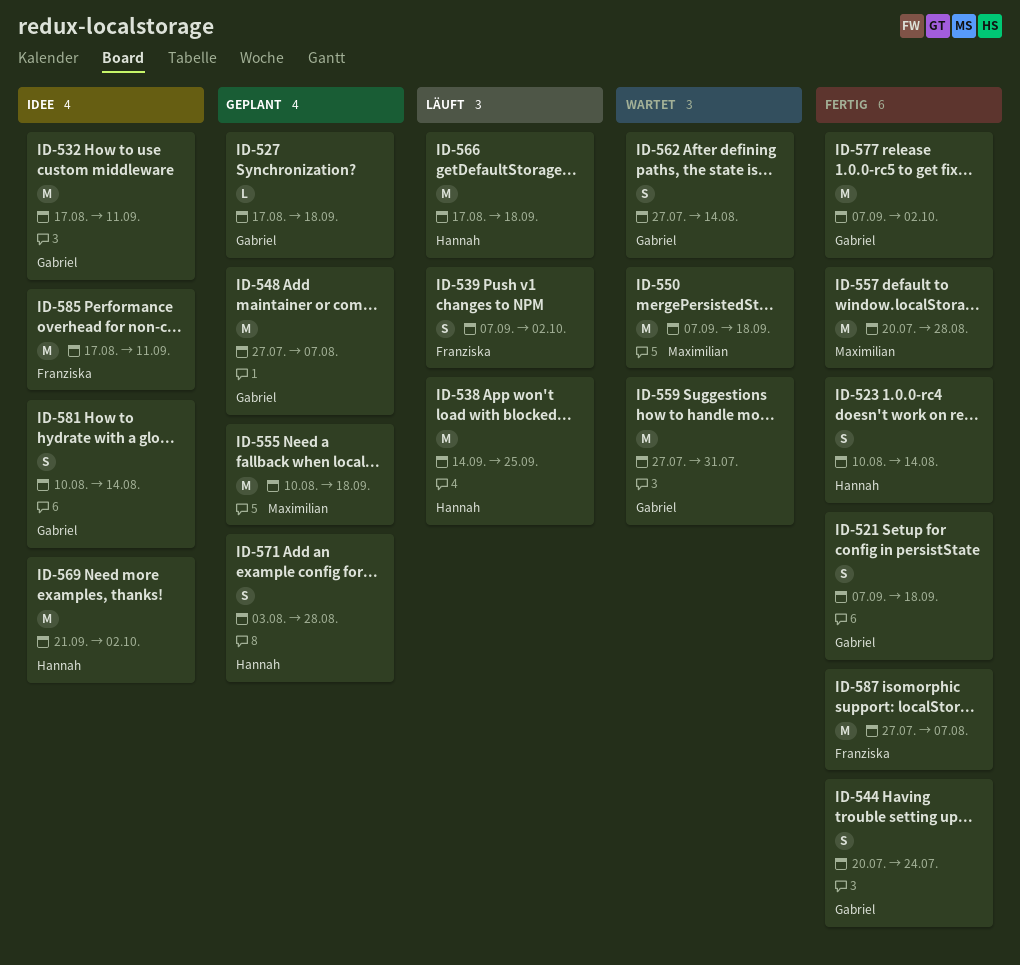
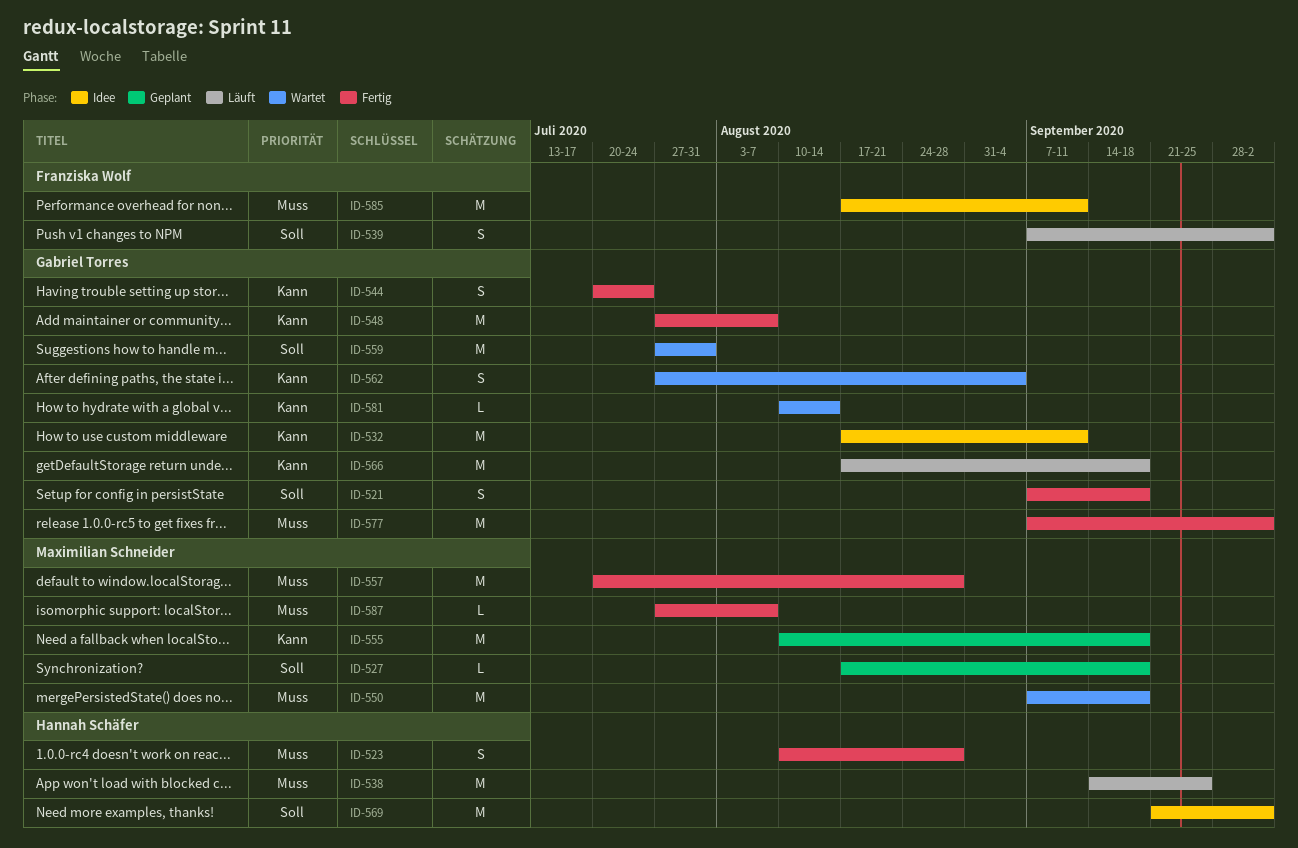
ID-523, due: Aug 14 -> Aug 28
ID-527, owner: Gabriel Torres -> Maximilian Schneider
ID-548, status: Geplant -> Fertig
ID-562, due: Aug 14 -> Sep 4
ID-566, owner: Hannah Schäfer -> Gabriel Torres
ID-571: present -> none
ID-581, status: Idee -> Wartet
ID-581, estimate: S -> L
ID-587, owner: Franziska Wolf -> Maximilian Schneider
ID-587, estimate: M -> L

